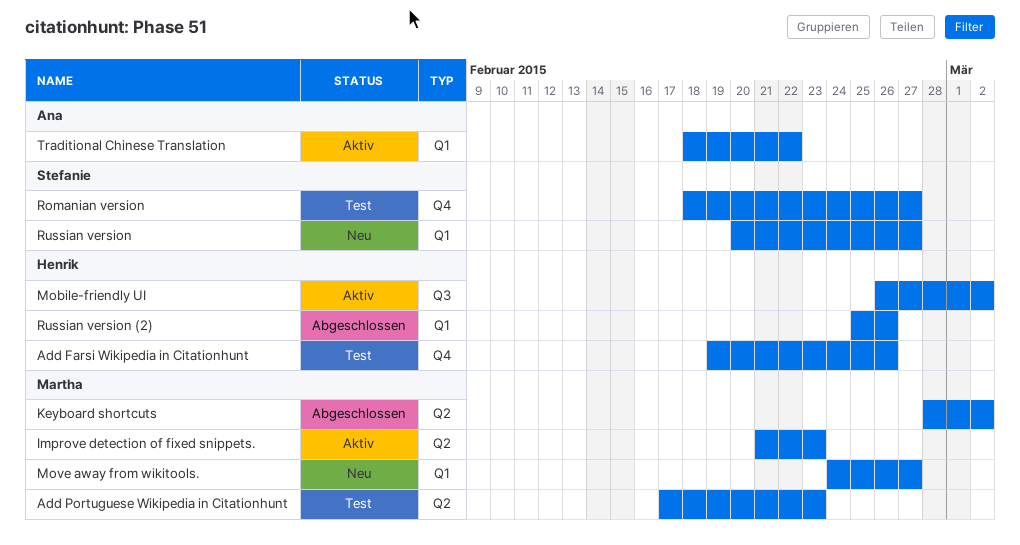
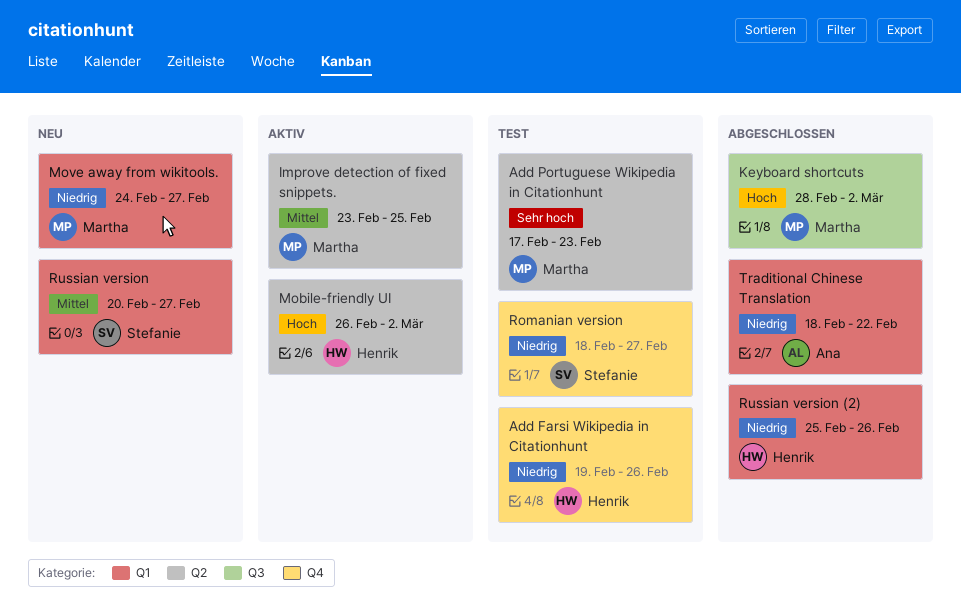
Improve detection of fixed snippets., start: Feb 21 -> Feb 23
Improve detection of fixed snippets., due: Feb 23 -> Feb 25
Keyboard shortcuts, label: Q2 -> Q3
Mobile-friendly UI, label: Q3 -> Q2
Traditional Chinese Translation, status: Aktiv -> Abgeschlossen

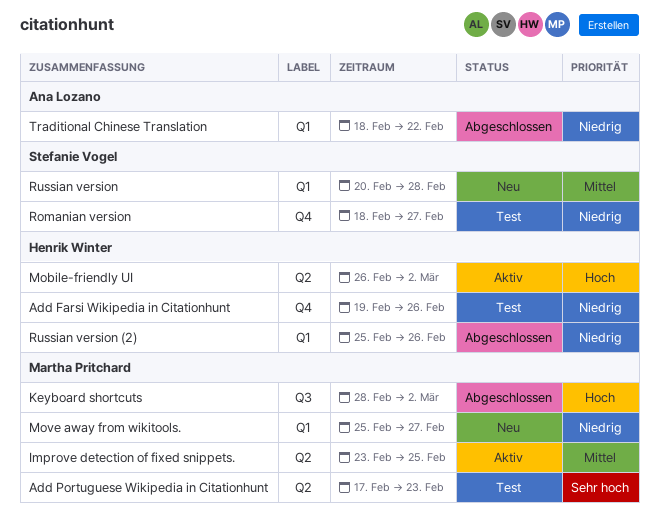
Move away from wikitools., start: Feb 24 -> Feb 25
Russian version, due: Feb 27 -> Feb 28

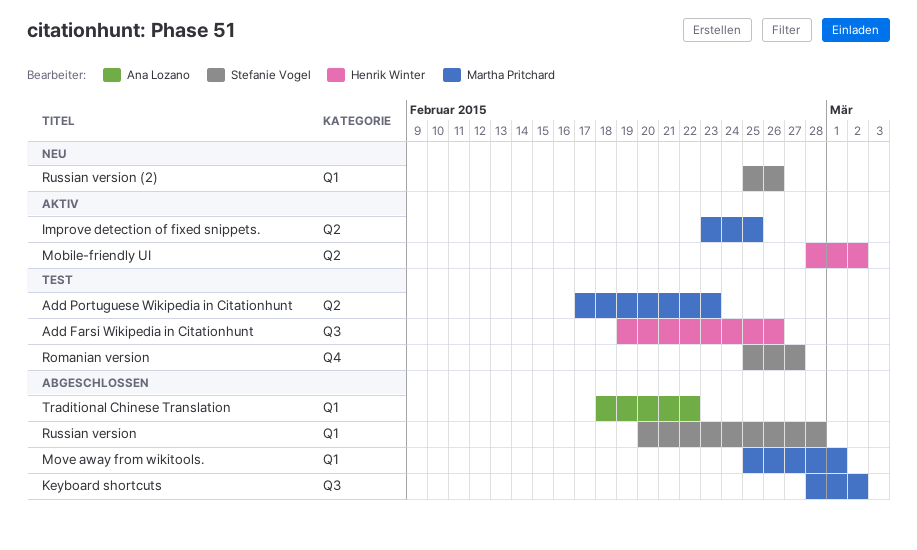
Add Farsi Wikipedia in Citationhunt, label: Q4 -> Q3
Mobile-friendly UI, start: Feb 26 -> Feb 28
Move away from wikitools., status: Neu -> Abgeschlossen
Move away from wikitools., due: Feb 27 -> Mar 1
Romanian version, start: Feb 18 -> Feb 25
Russian version, status: Neu -> Abgeschlossen
Russian version (2), status: Abgeschlossen -> Neu
Russian version (2), owner: Henrik Winter -> Stefanie Vogel

